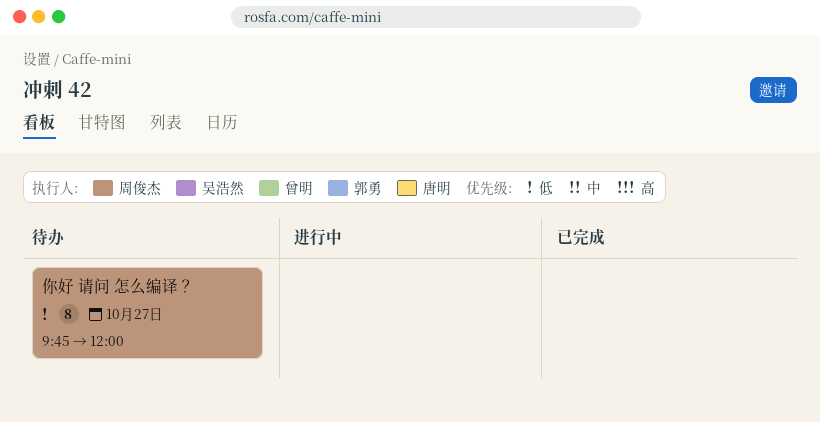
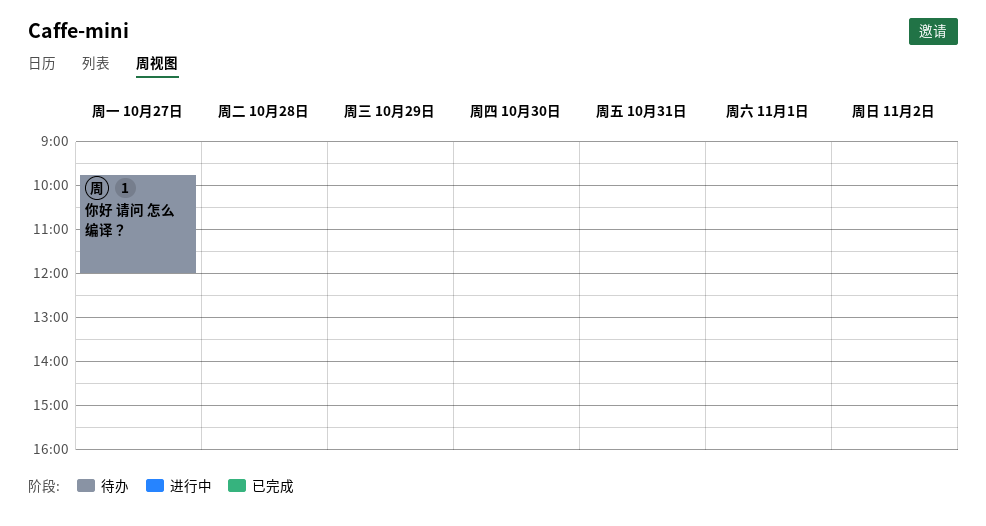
你好 请问 怎么编译？, estimate: 8 -> 1

